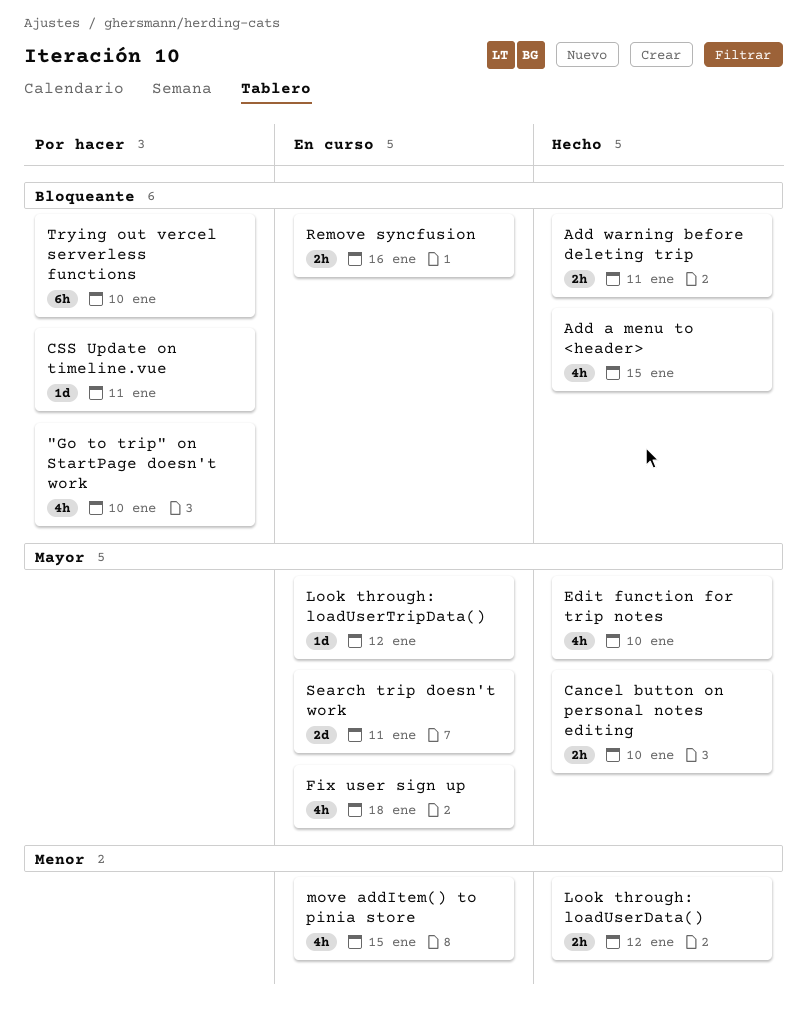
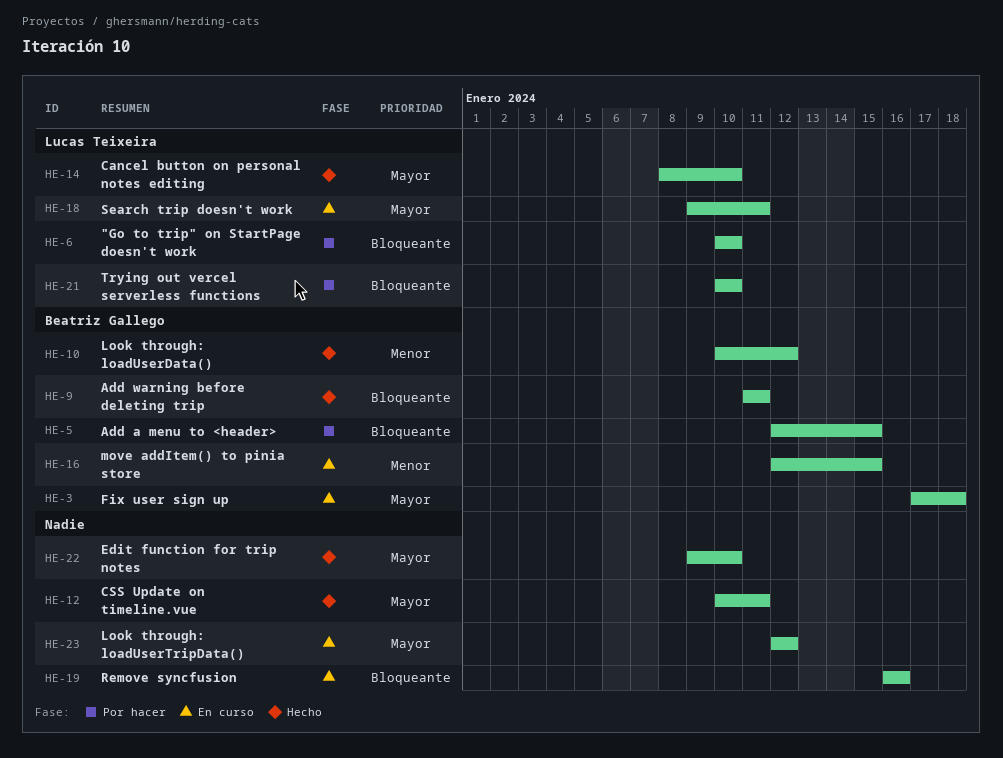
Add a menu to <header>, status: Hecho -> Por hacer
CSS Update on timeline.vue, status: Por hacer -> Hecho
CSS Update on timeline.vue, priority: Bloqueante -> Mayor

